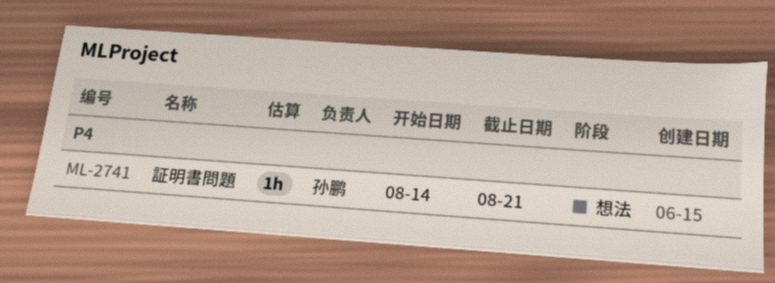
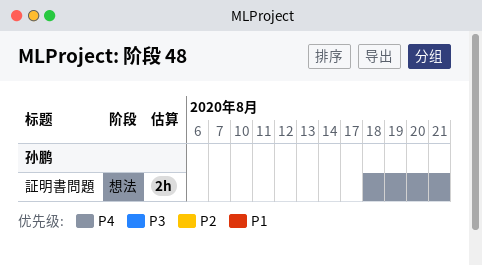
証明書問題, estimate: 1h -> 2h
証明書問題, start: Aug 14 -> Aug 18

